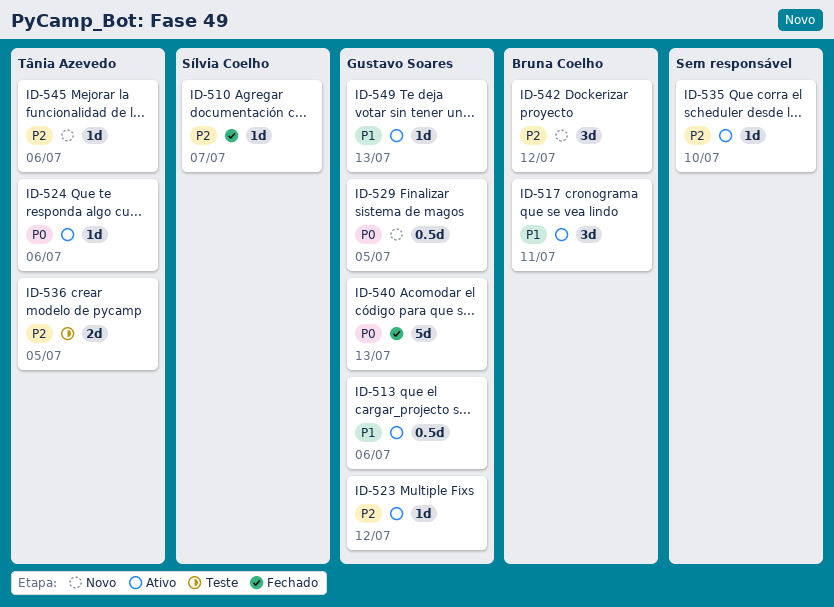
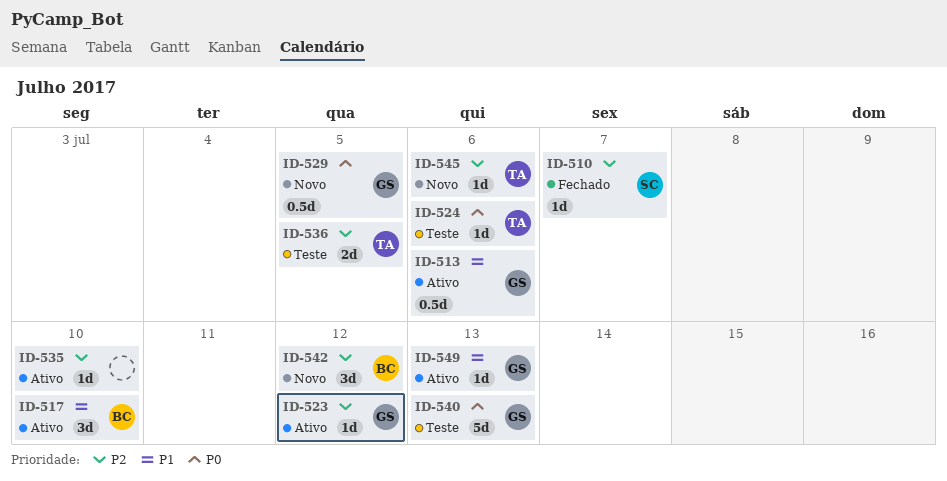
ID-517, due: Jul 11 -> Jul 10
ID-524, status: Ativo -> Teste
ID-540, status: Fechado -> Teste

